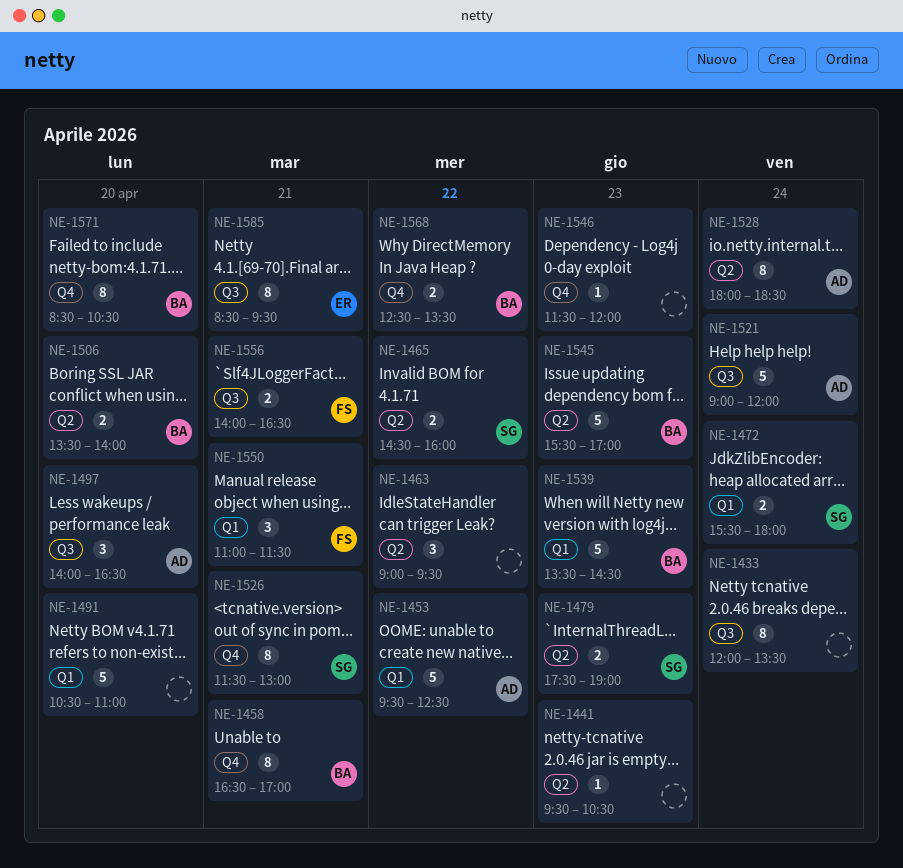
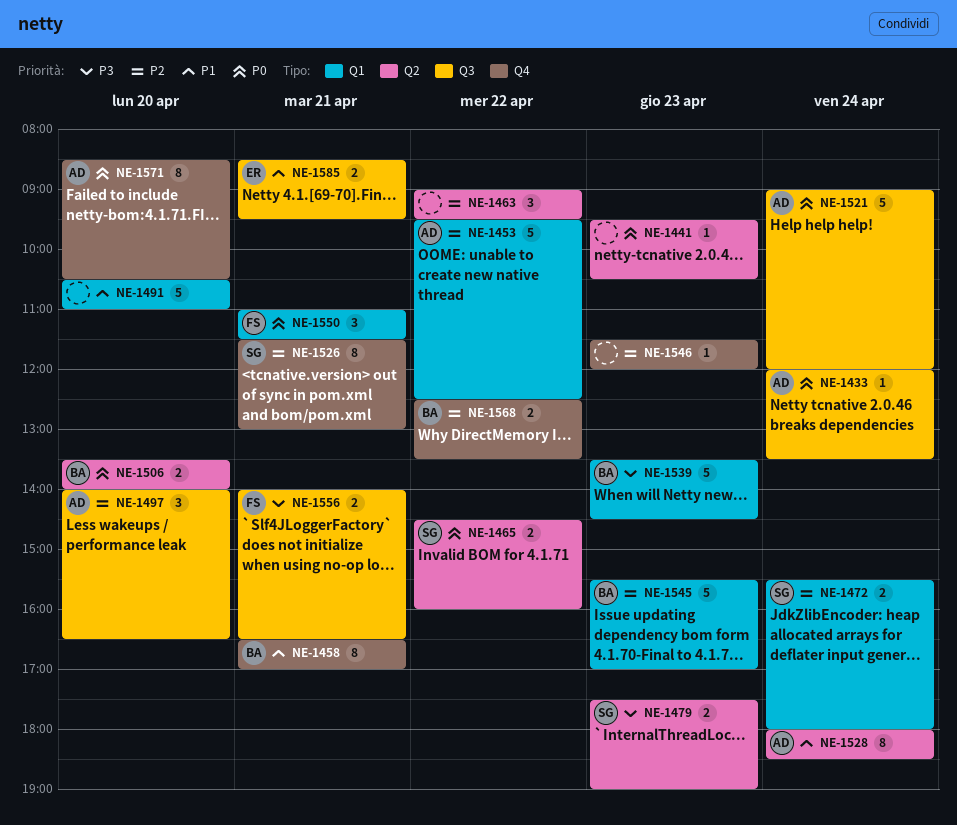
NE-1433, owner: none -> AD
NE-1433, estimate: 8 -> 1
NE-1545, label: Q2 -> Q1
NE-1571, owner: BA -> AD
NE-1585, estimate: 8 -> 2

